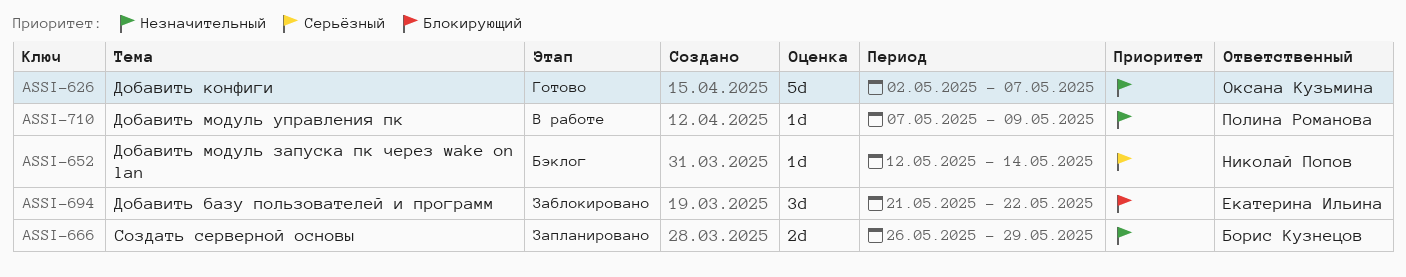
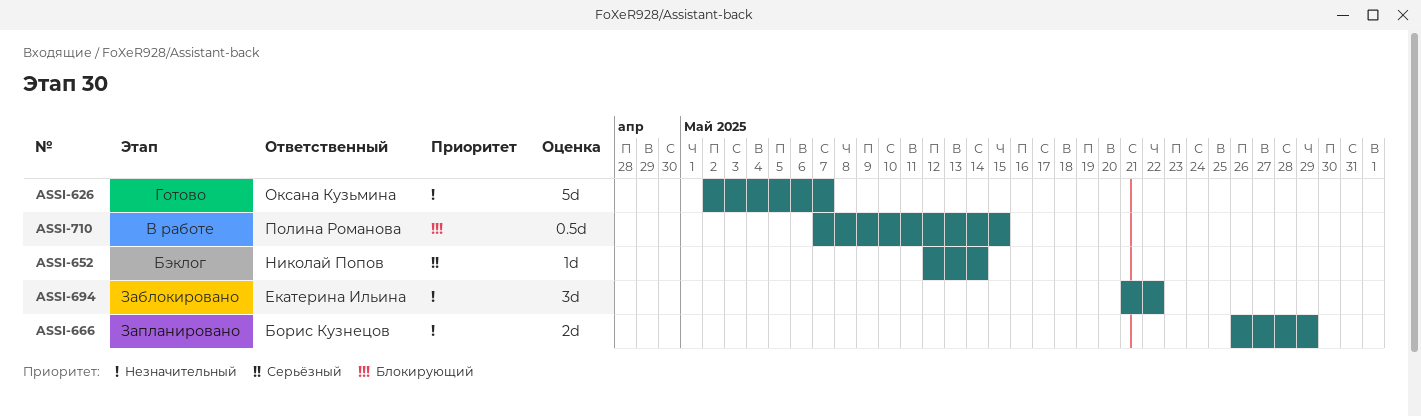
ASSI-694, priority: Блокирующий -> Незначительный
ASSI-710, priority: Незначительный -> Блокирующий
ASSI-710, estimate: 1d -> 0.5d
ASSI-710, due: May 9 -> May 15

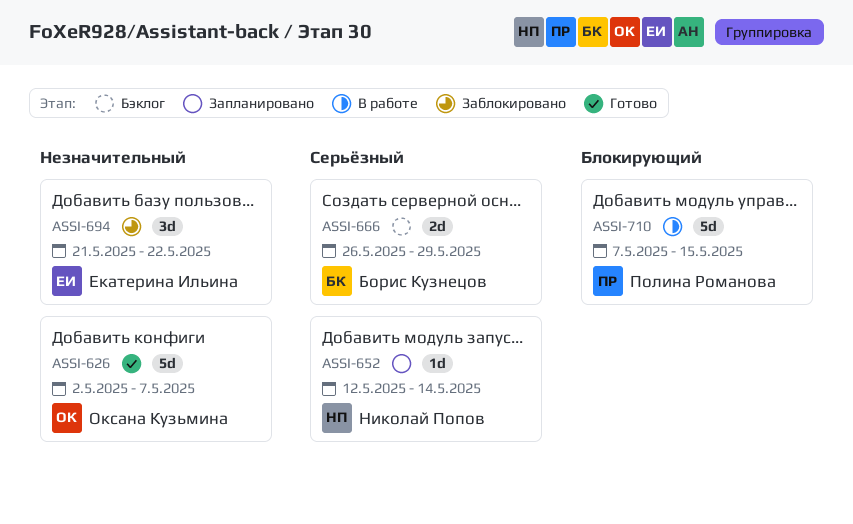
ASSI-652, status: Бэклог -> Запланировано
ASSI-666, status: Запланировано -> Бэклог
ASSI-666, priority: Незначительный -> Серьёзный
ASSI-710, estimate: 0.5d -> 5d

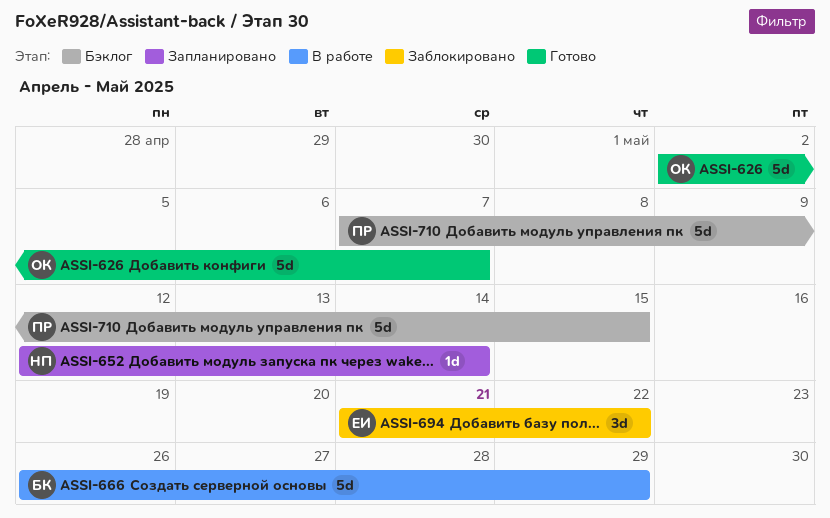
ASSI-666, status: Бэклог -> В работе
ASSI-666, estimate: 2d -> 5d
ASSI-710, status: В работе -> Бэклог

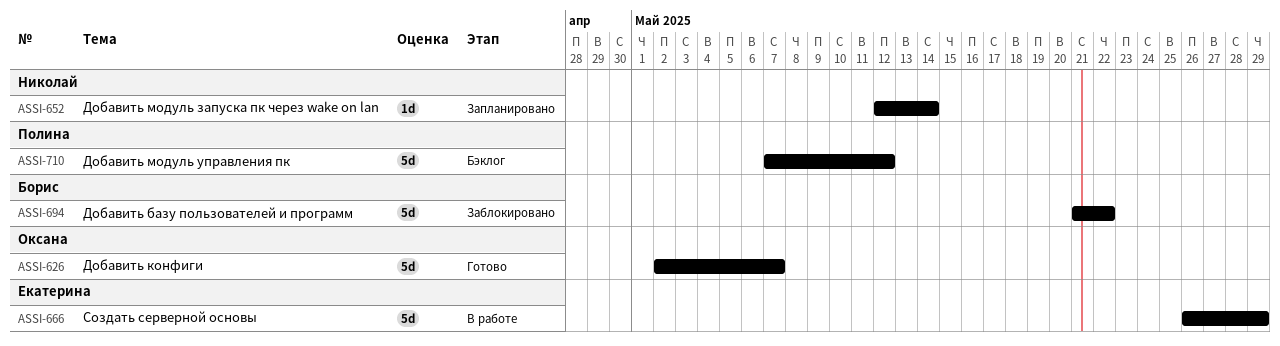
ASSI-666, owner: Борис -> Екатерина
ASSI-694, owner: Екатерина -> Борис
ASSI-694, estimate: 3d -> 5d
ASSI-710, due: May 15 -> May 12

